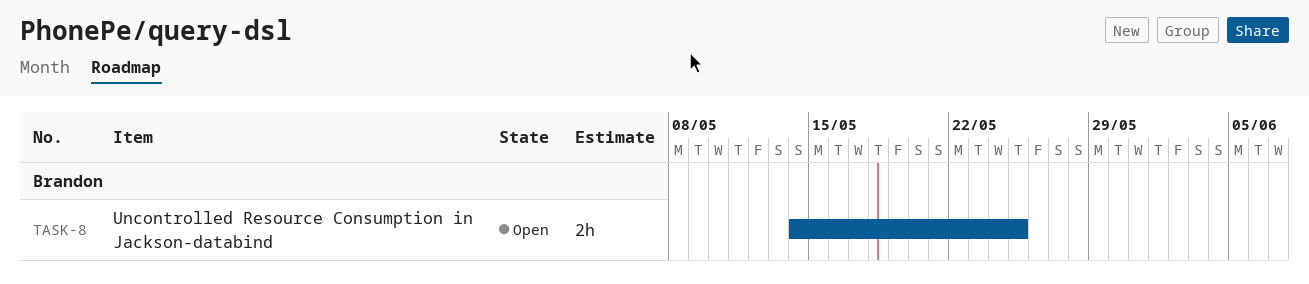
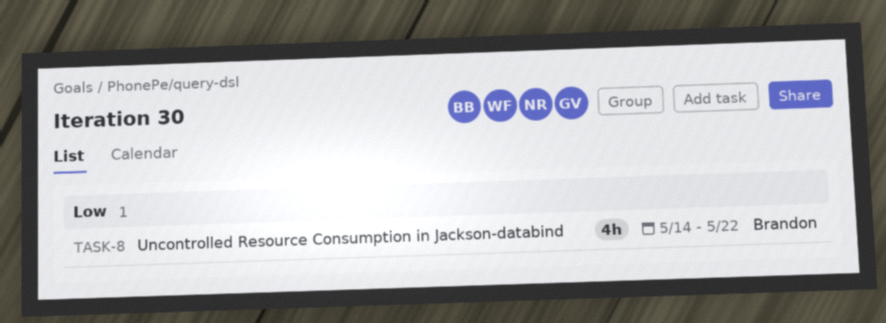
TASK-8, estimate: 2h -> 4h
TASK-8, due: May 25 -> May 22

